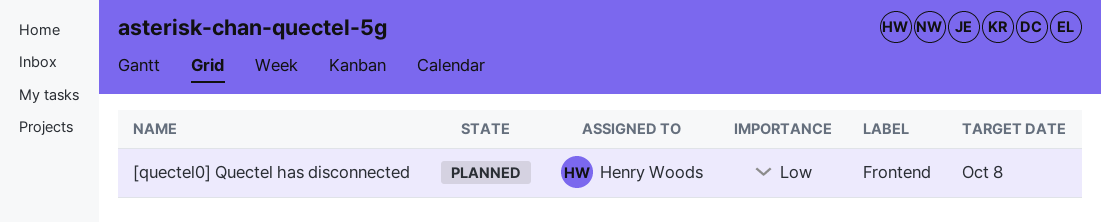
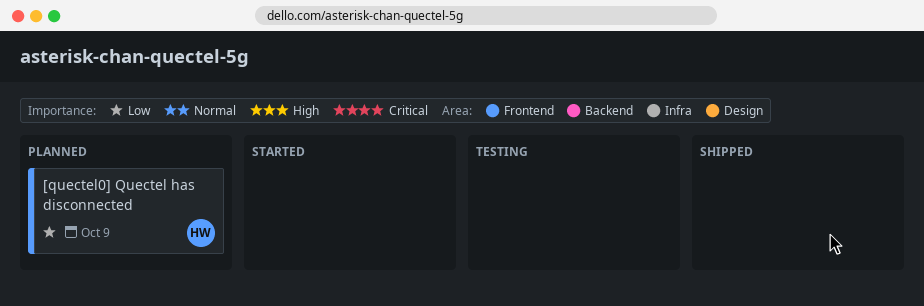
[quectel0] Quectel has disconnected, due: Oct 8 -> Oct 9

